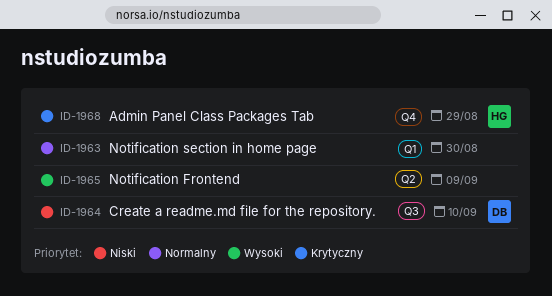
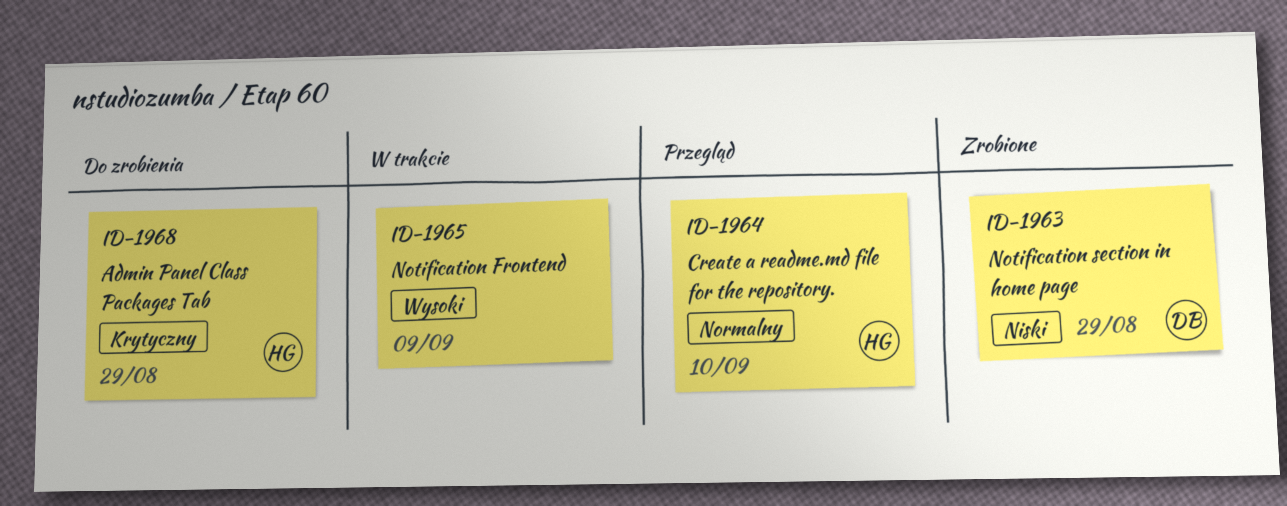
ID-1963, owner: none -> DB
ID-1963, priority: Normalny -> Niski
ID-1963, due: Aug 30 -> Aug 29
ID-1964, owner: DB -> HG
ID-1964, priority: Niski -> Normalny

